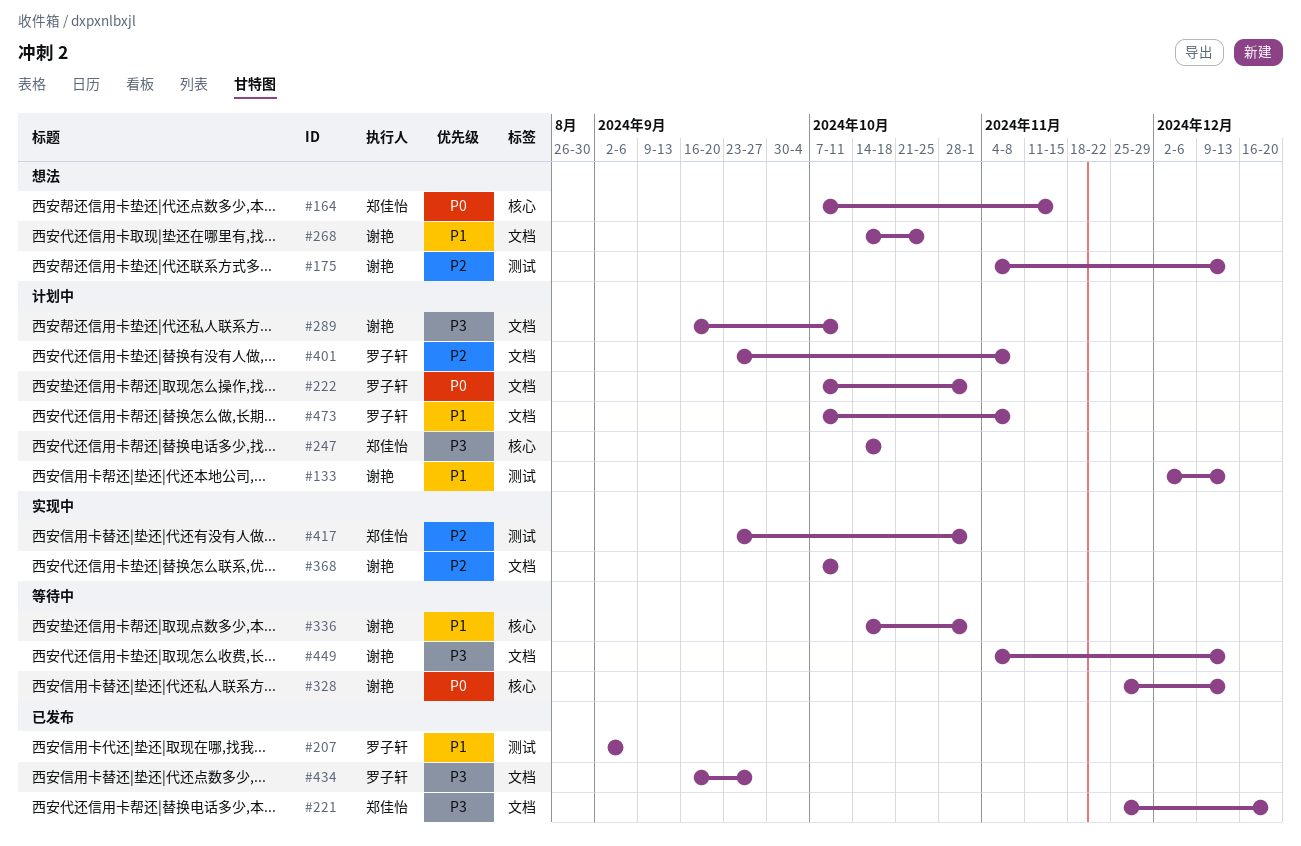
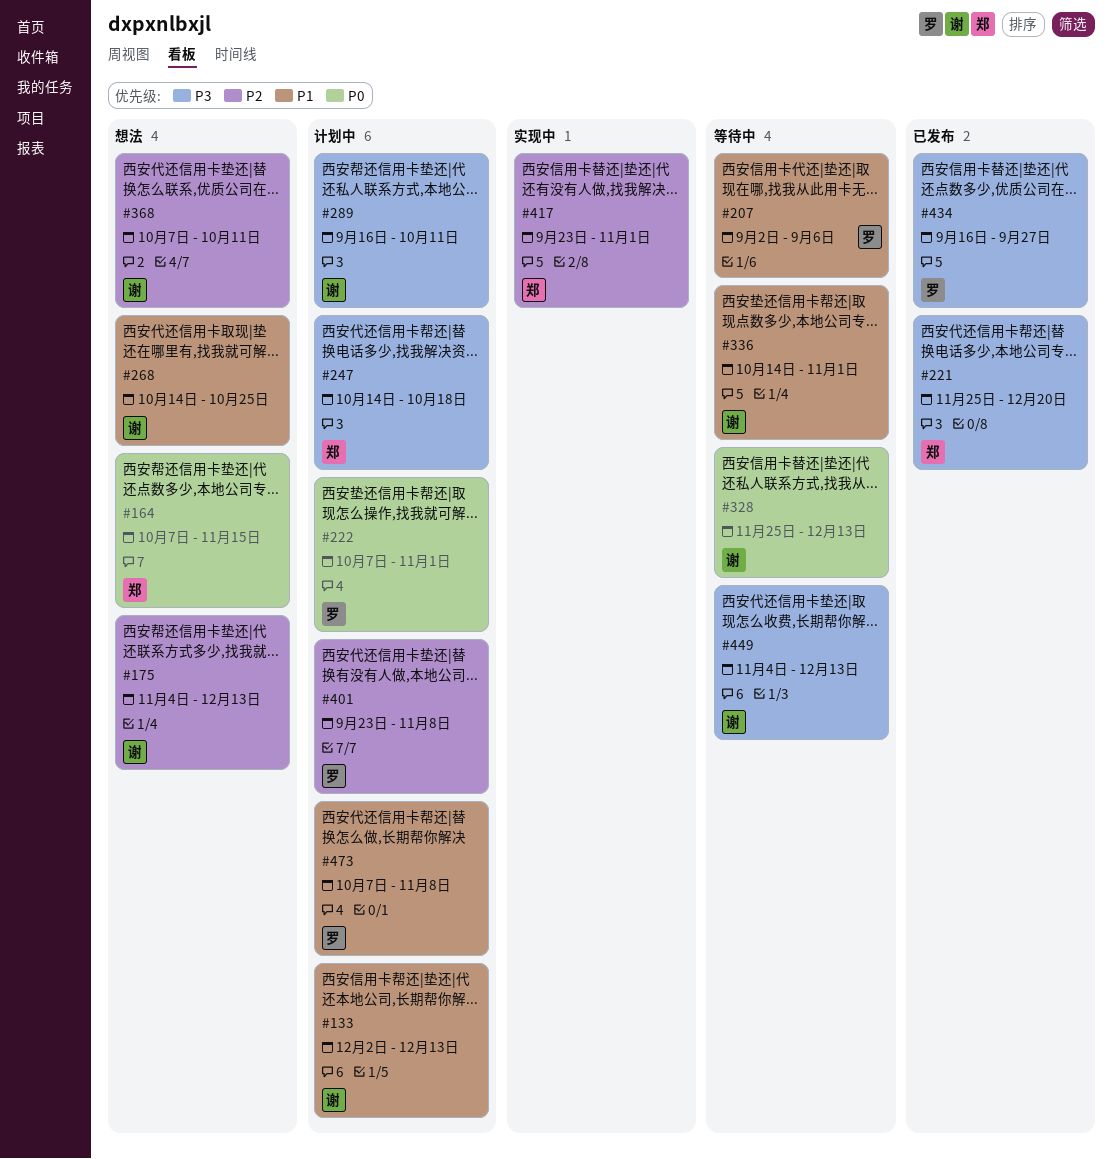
#207, status: 已发布 -> 等待中
#368, status: 实现中 -> 想法

